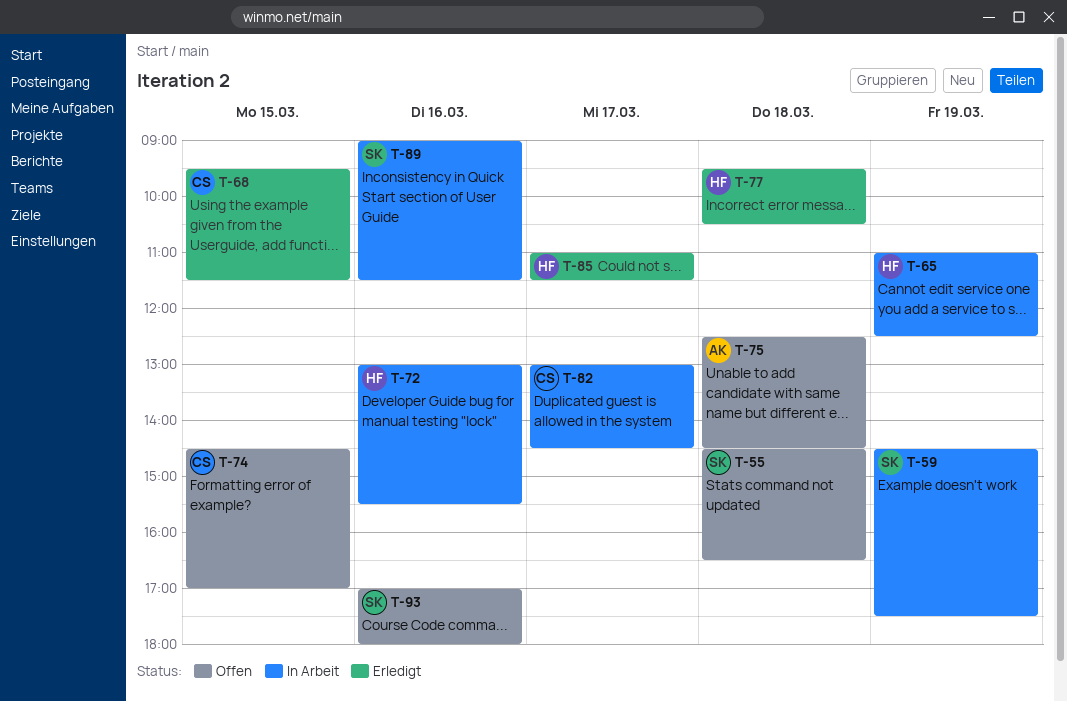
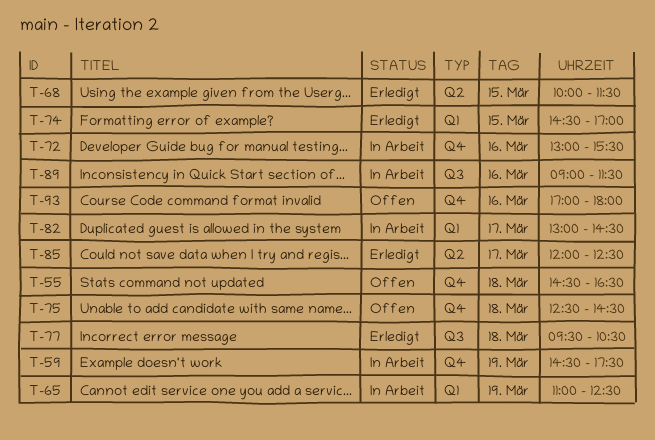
T-68, begins: 09:30 -> 10:00
T-74, status: Offen -> Erledigt
T-85, begins: 11:00 -> 12:00
T-85, ends: 11:30 -> 12:30

